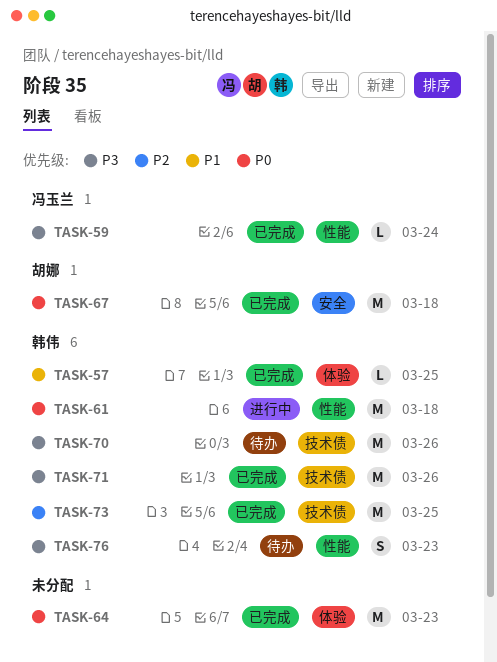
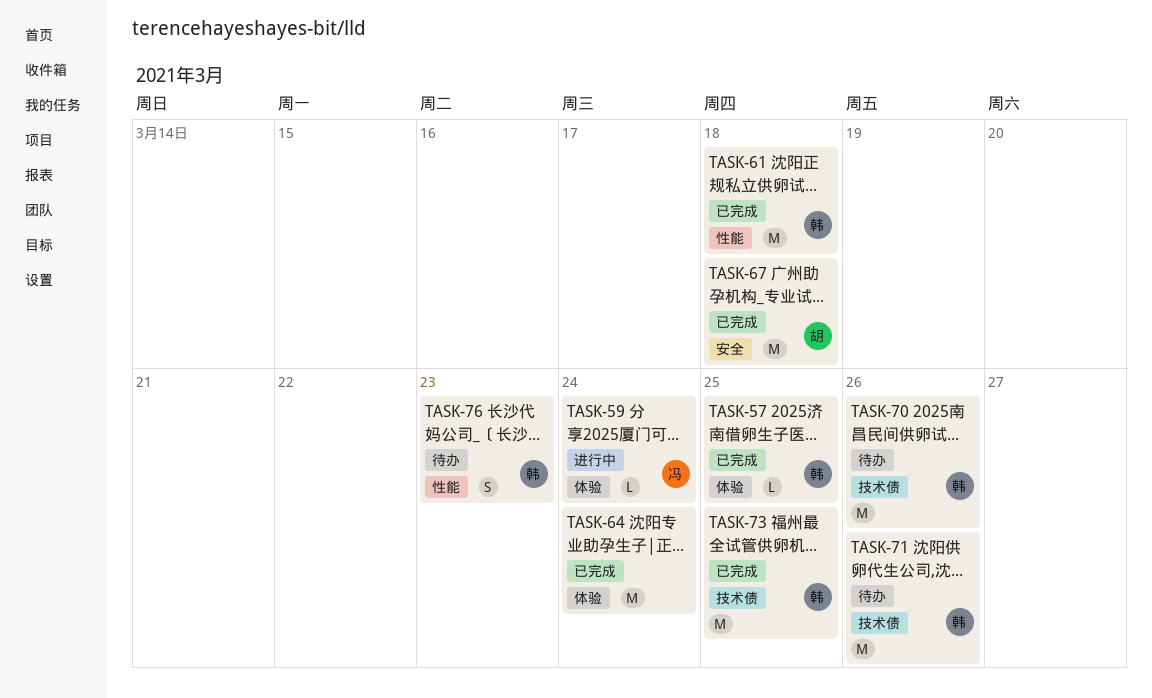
TASK-59, status: 已完成 -> 进行中
TASK-59, label: 性能 -> 体验
TASK-61, status: 进行中 -> 已完成
TASK-64, due: Mar 23 -> Mar 24
TASK-71, status: 已完成 -> 待办

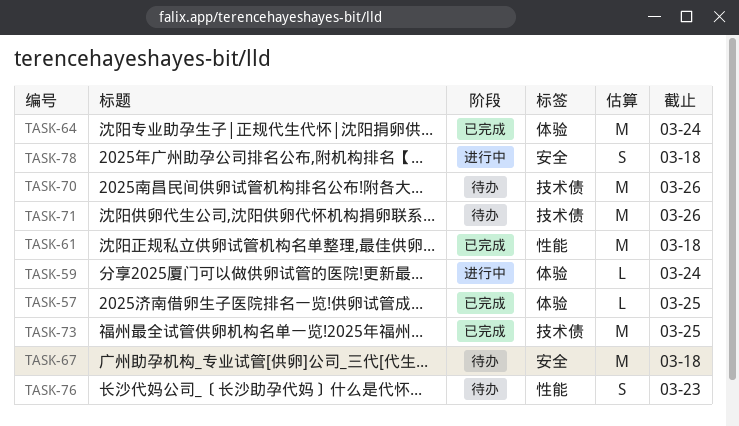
TASK-67, status: 已完成 -> 待办
TASK-78: none -> present

